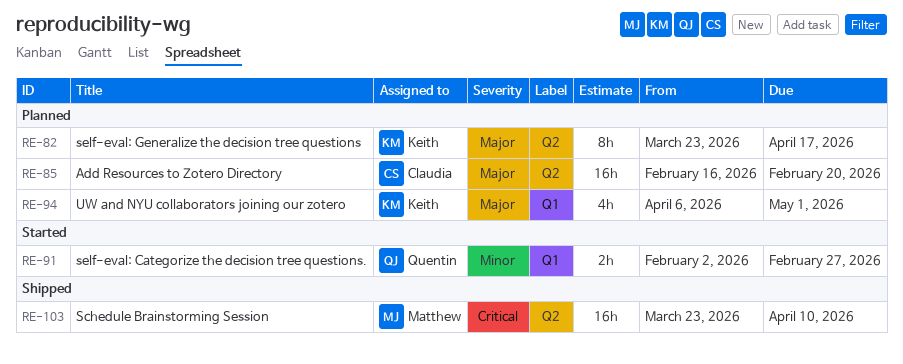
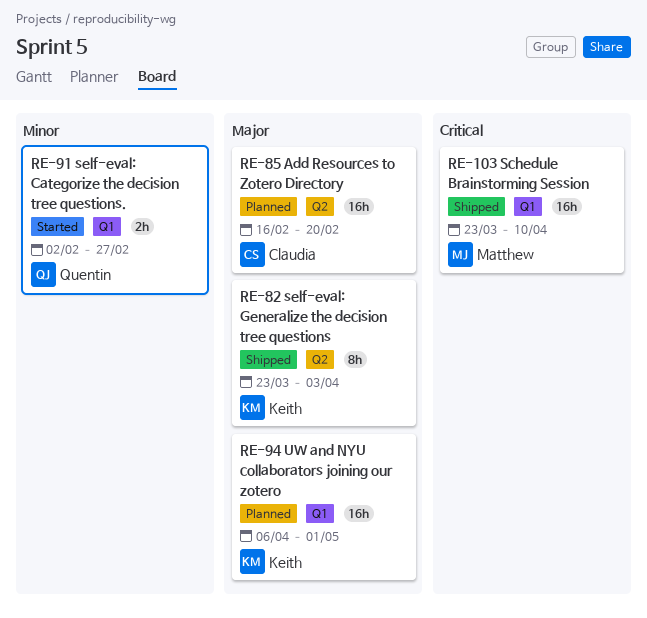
RE-82, status: Planned -> Shipped
RE-82, due: Apr 17 -> Apr 3
RE-94, estimate: 4h -> 16h
RE-103, label: Q2 -> Q1

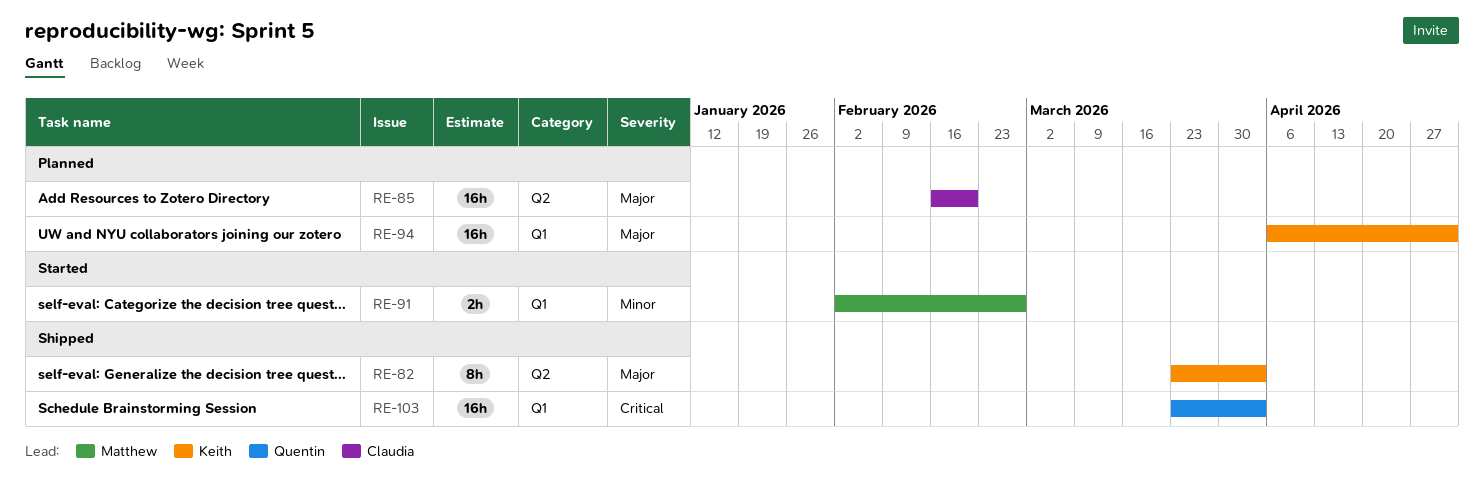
RE-91, owner: Quentin -> Matthew
RE-103, owner: Matthew -> Quentin
RE-103, due: Apr 10 -> Apr 3

